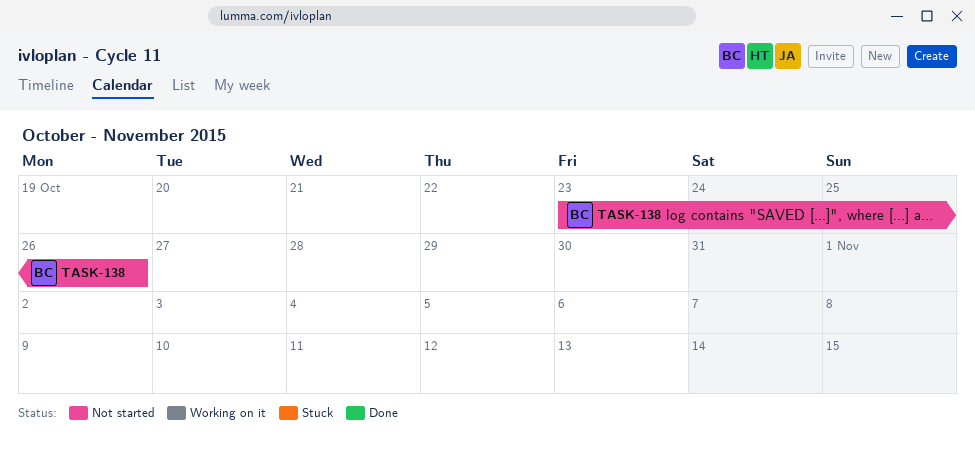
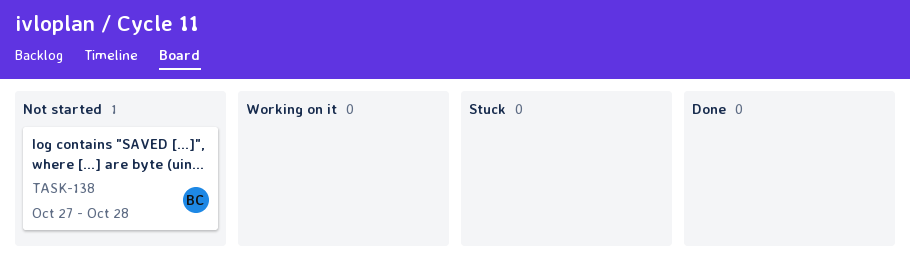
TASK-138, start: Oct 23 -> Oct 27
TASK-138, due: Oct 26 -> Oct 28

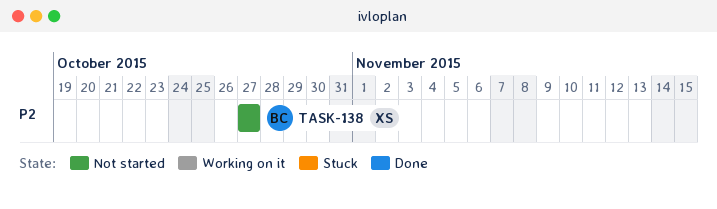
TASK-138, due: Oct 28 -> Oct 27

